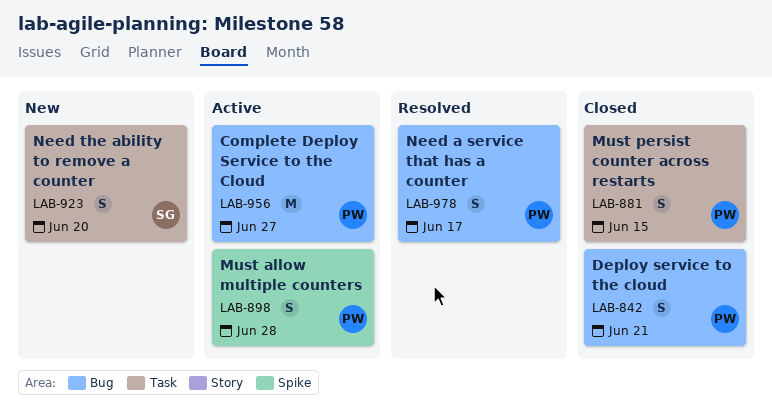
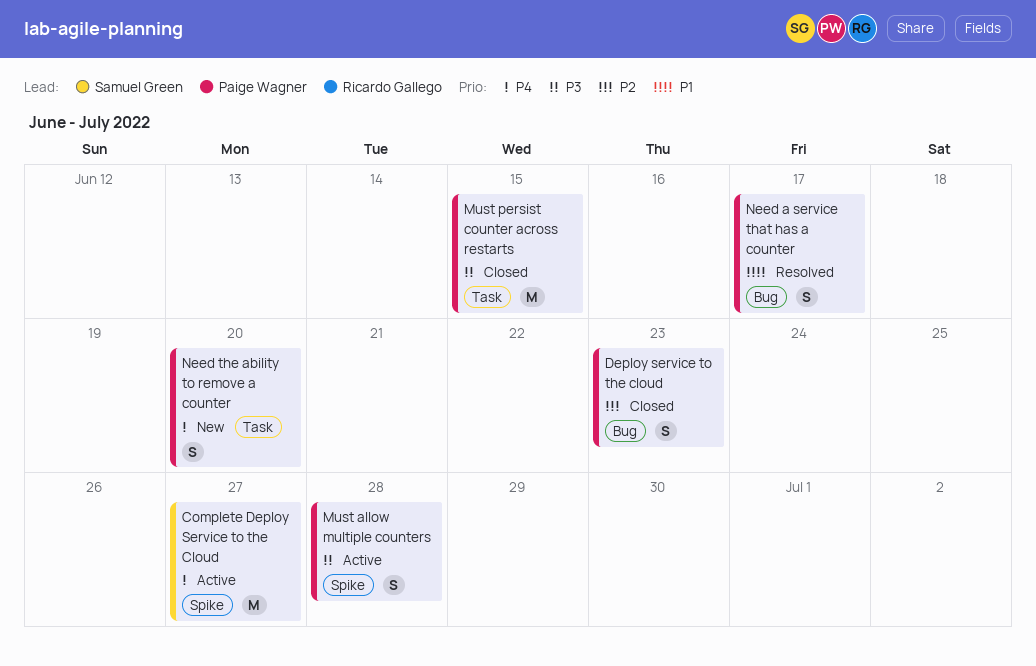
Complete Deploy Service to the Cloud, owner: Paige Wagner -> Samuel Green
Complete Deploy Service to the Cloud, label: Bug -> Spike
Deploy service to the cloud, due: Jun 21 -> Jun 23
Must persist counter across restarts, estimate: S -> M
Need the ability to remove a counter, owner: Samuel Green -> Paige Wagner

